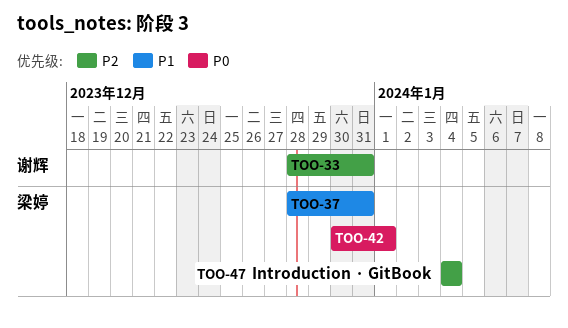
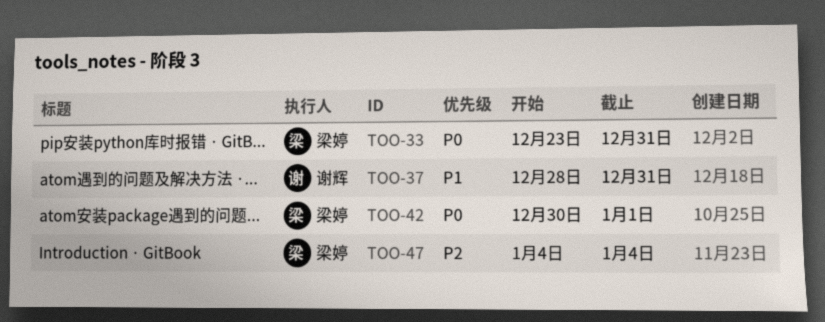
TOO-33, owner: 谢辉 -> 梁婷
TOO-33, priority: P2 -> P0
TOO-33, start: Dec 28 -> Dec 23
TOO-37, owner: 梁婷 -> 谢辉

